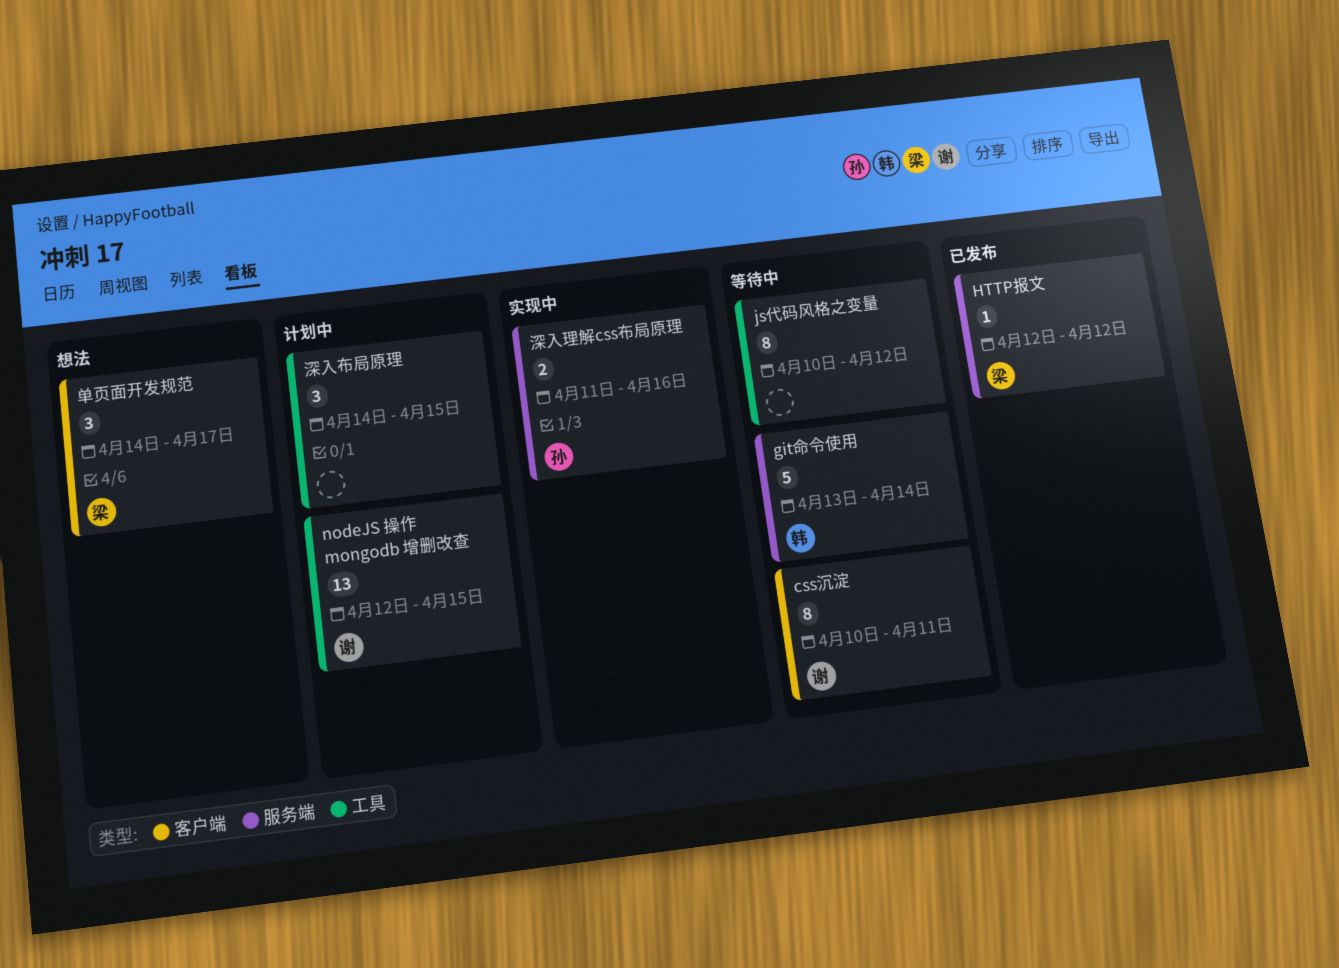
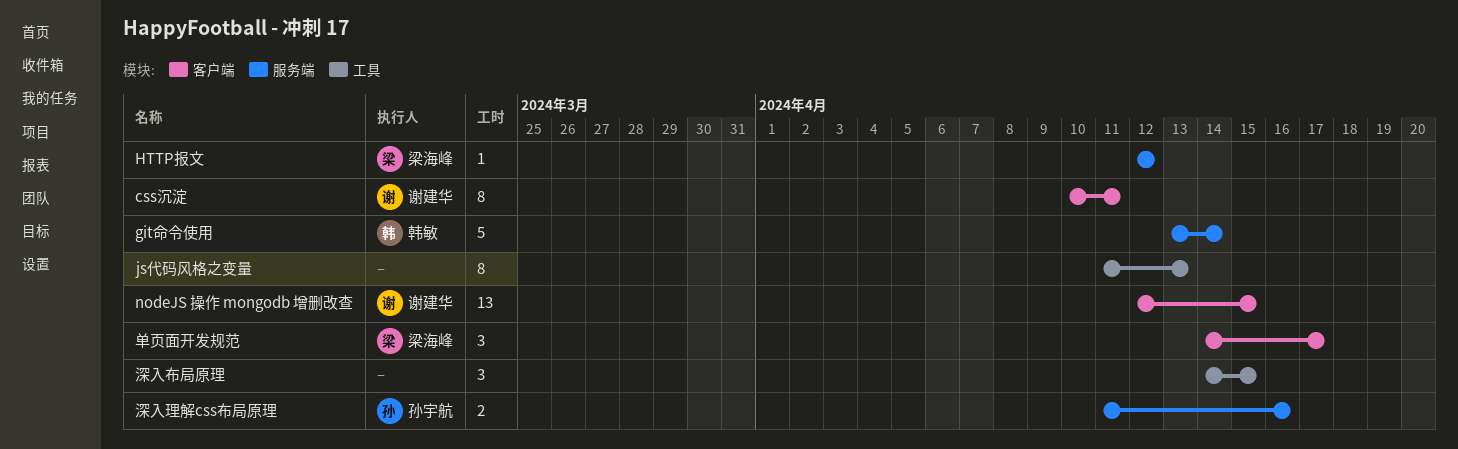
js代码风格之变量, start: Apr 10 -> Apr 11
js代码风格之变量, due: Apr 12 -> Apr 13
nodeJS 操作 mongodb 增删改查, label: 工具 -> 客户端

